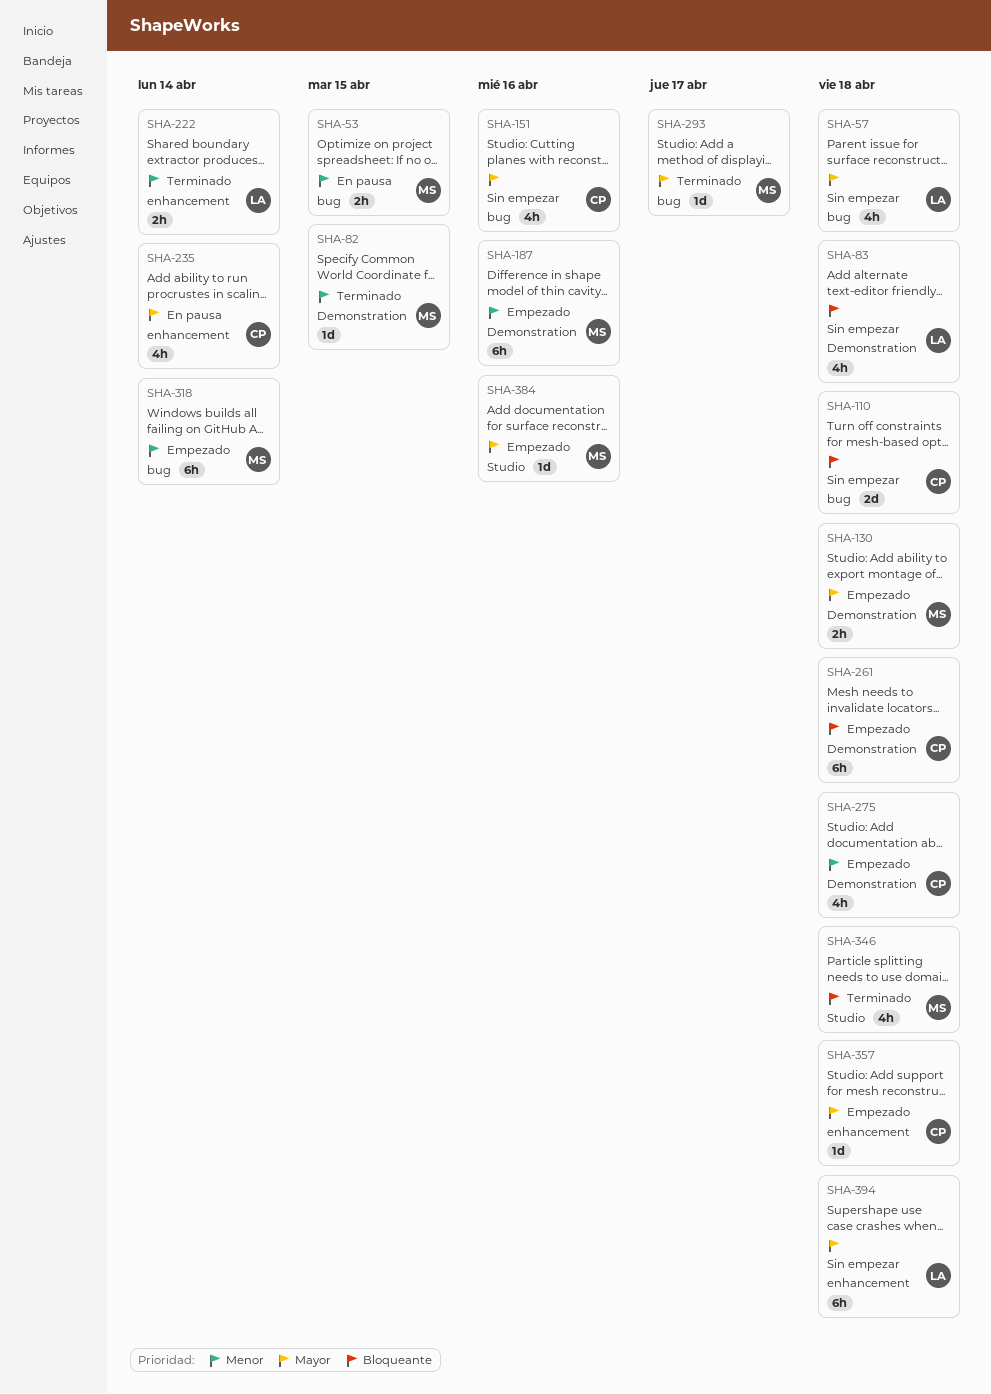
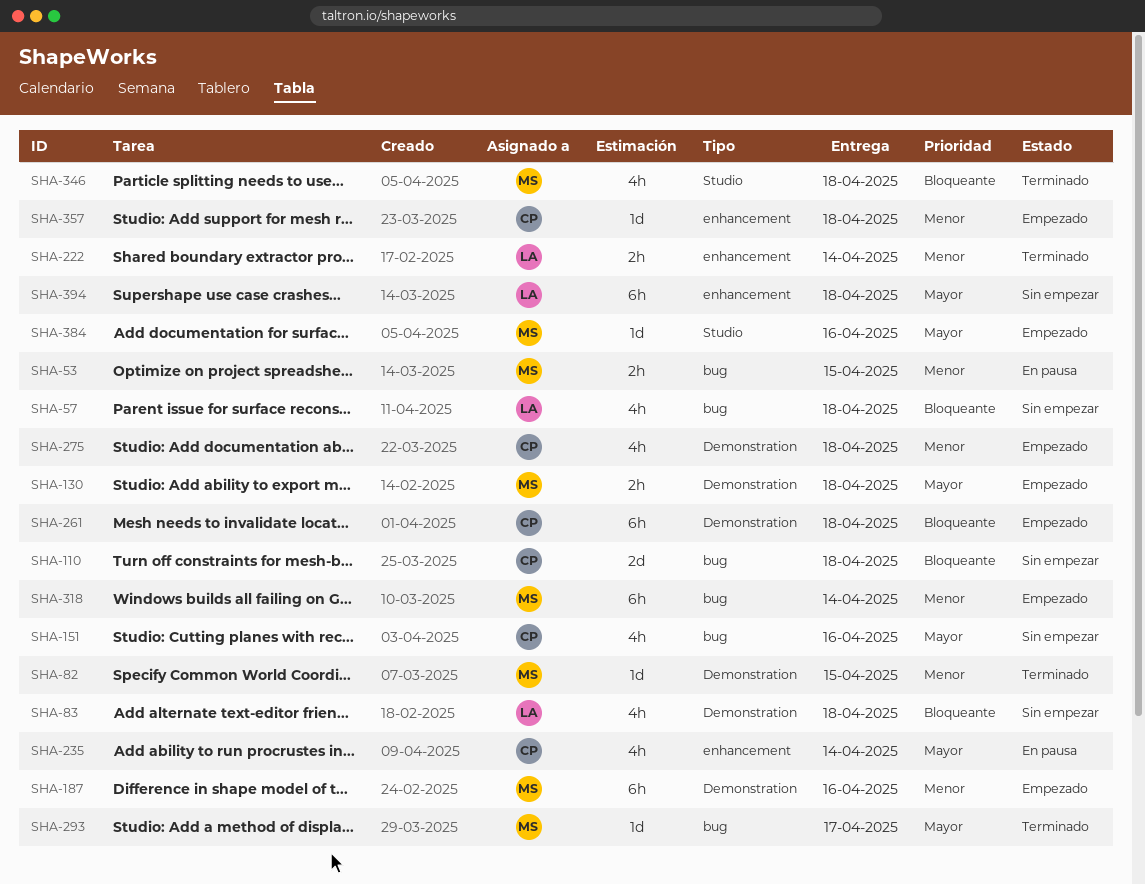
SHA-57, priority: Mayor -> Bloqueante
SHA-357, priority: Mayor -> Menor

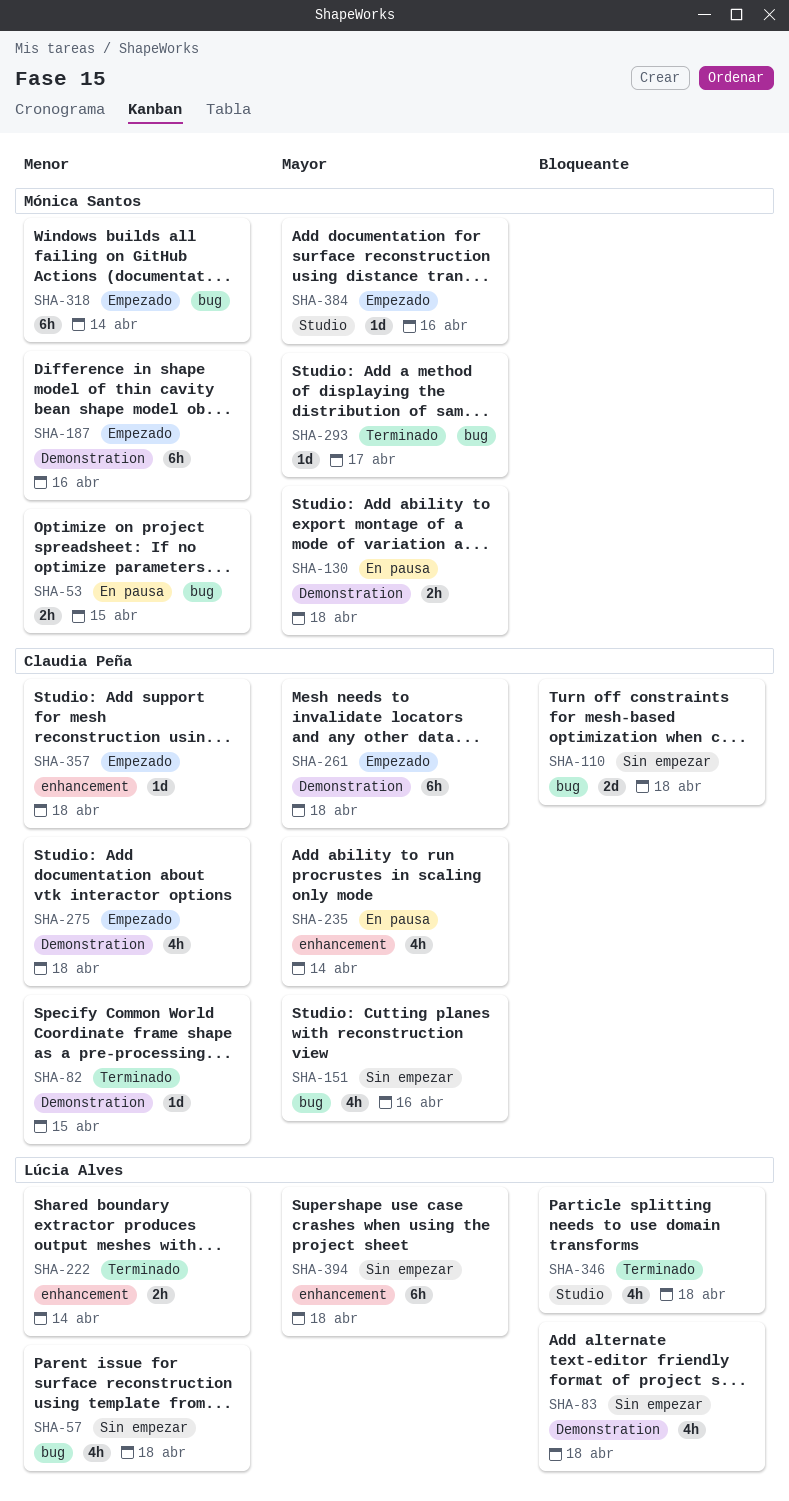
SHA-57, priority: Bloqueante -> Menor
SHA-82, owner: Mónica Santos -> Claudia Peña
SHA-130, status: Empezado -> En pausa
SHA-261, priority: Bloqueante -> Mayor
SHA-346, owner: Mónica Santos -> Lúcia Alves

